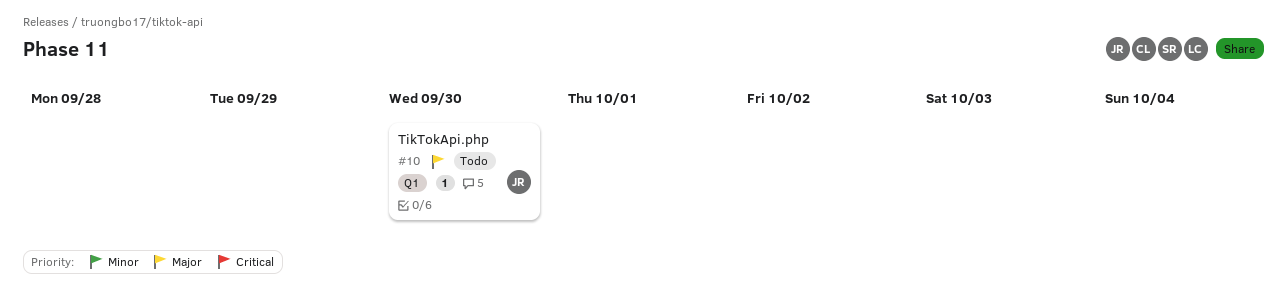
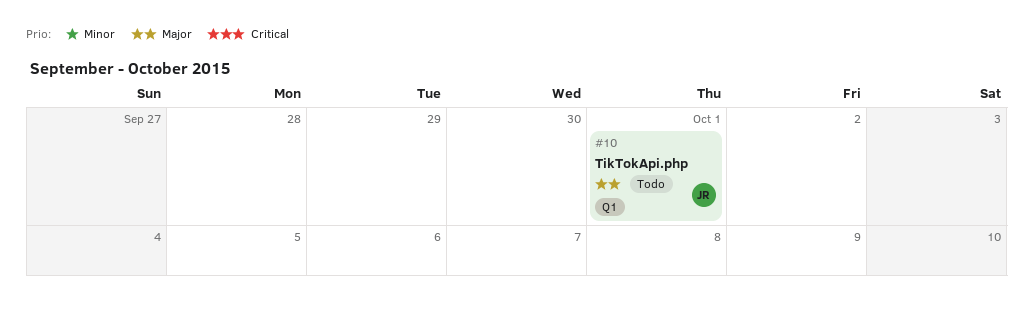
#10, due: Sep 30 -> Oct 1

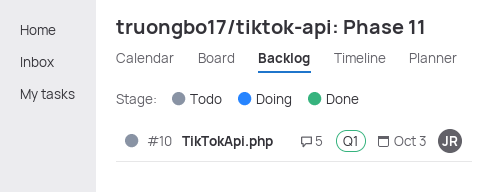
#10, due: Oct 1 -> Oct 3

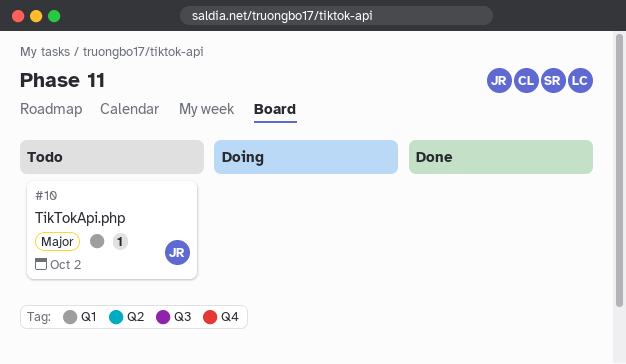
#10, due: Oct 3 -> Oct 2

